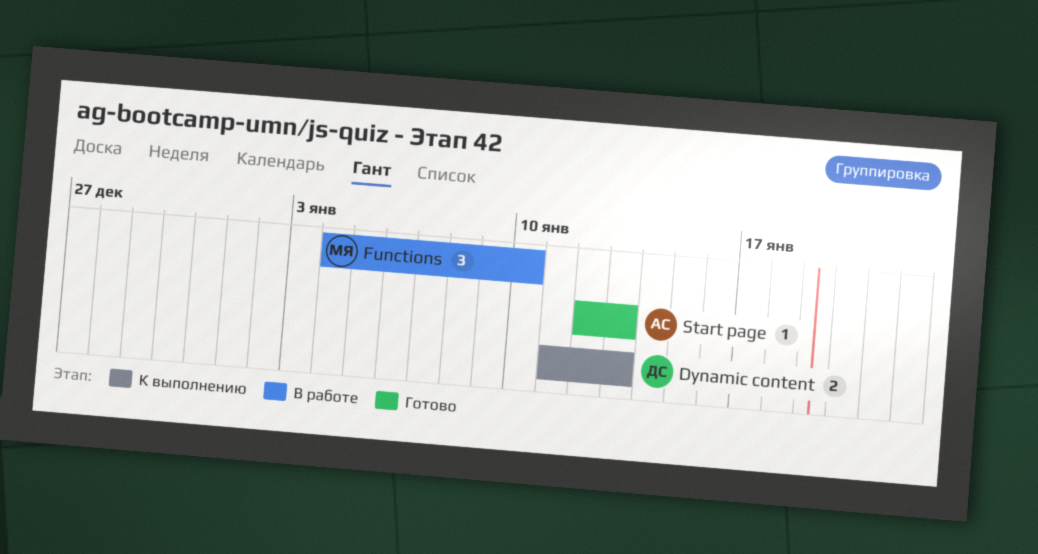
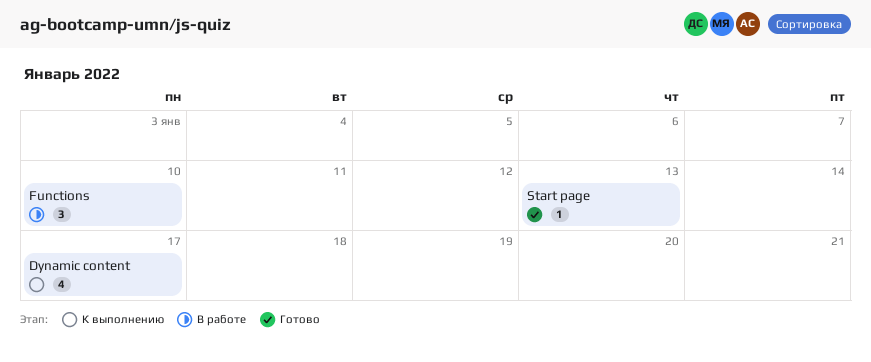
Dynamic content, estimate: 2 -> 4
Dynamic content, due: Jan 13 -> Jan 17

